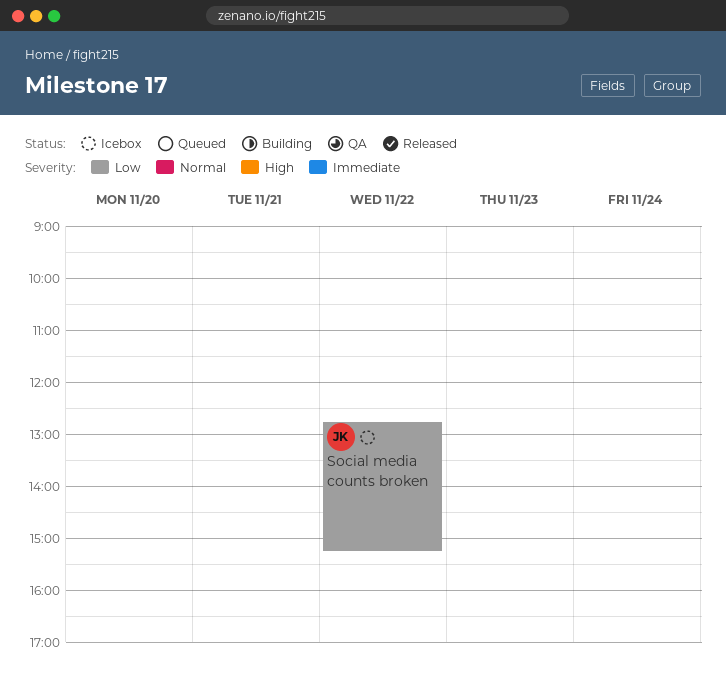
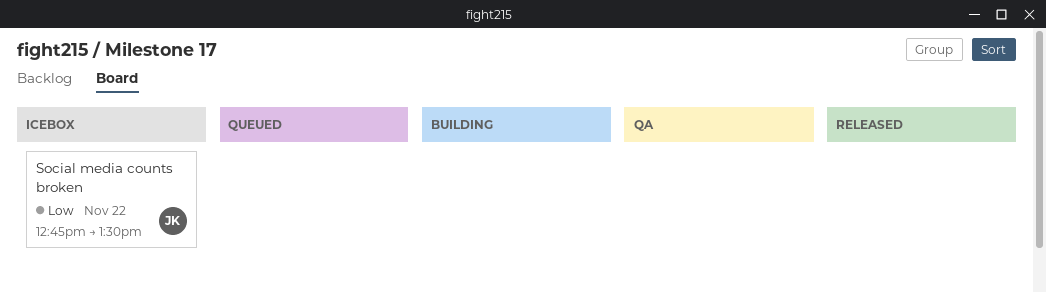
Social media counts broken, ends: 15:15 -> 13:30

